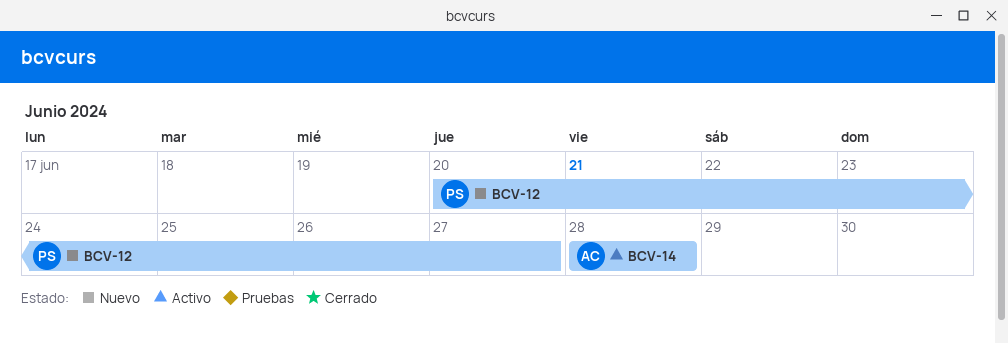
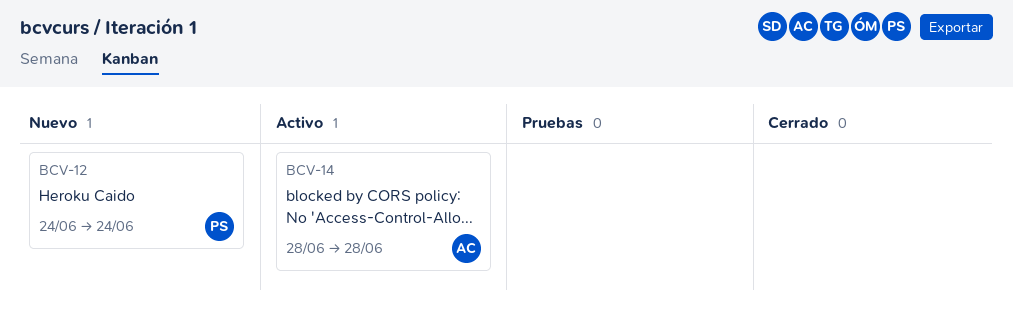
BCV-12, start: Jun 20 -> Jun 24
BCV-12, due: Jun 27 -> Jun 24

